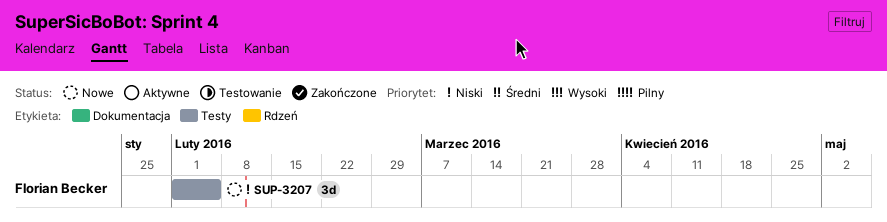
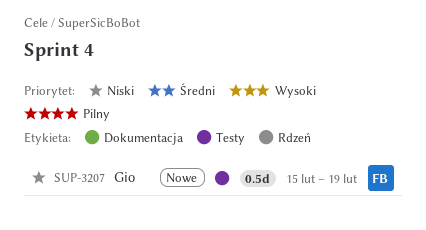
SUP-3207, estimate: 3d -> 0.5d
SUP-3207, start: Feb 1 -> Feb 15
SUP-3207, due: Feb 5 -> Feb 19

